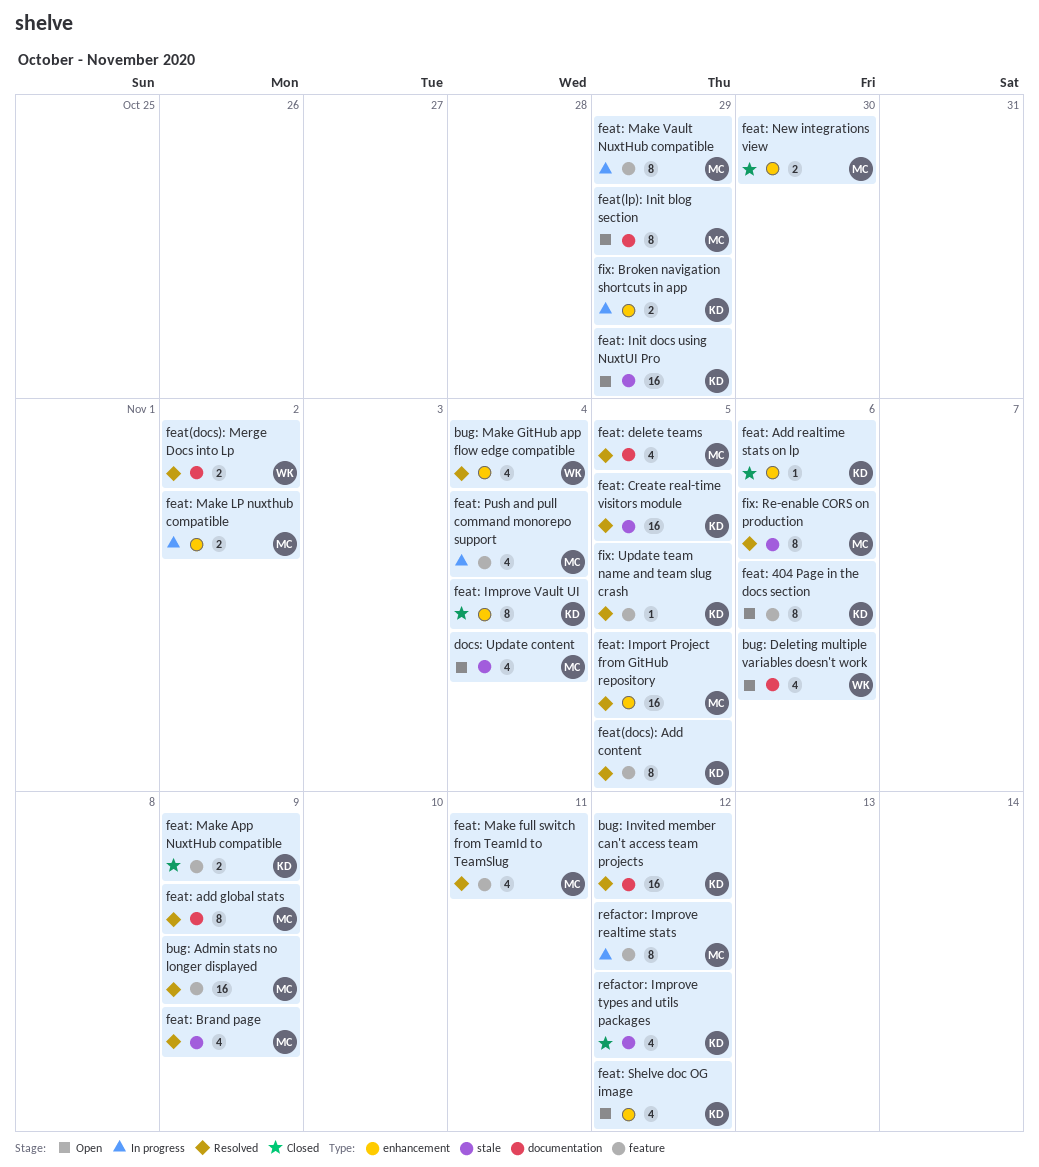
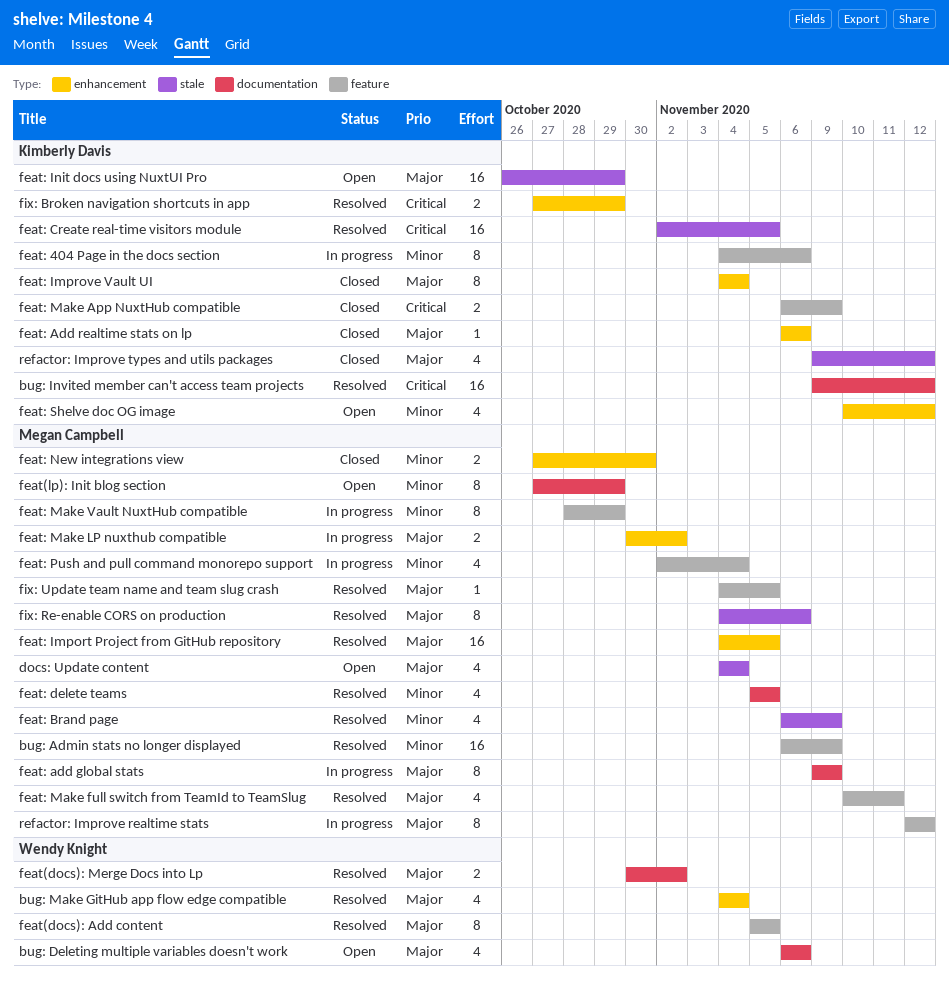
feat(docs): Add content, owner: Kimberly Davis -> Wendy Knight
feat: 404 Page in the docs section, status: Open -> In progress
feat: add global stats, status: Resolved -> In progress
fix: Broken navigation shortcuts in app, status: In progress -> Resolved
fix: Update team name and team slug crash, owner: Kimberly Davis -> Megan Campbell

